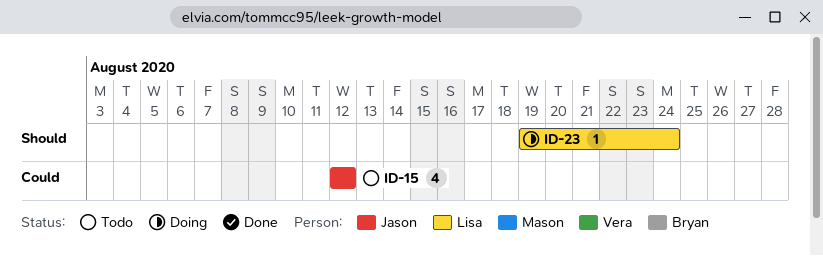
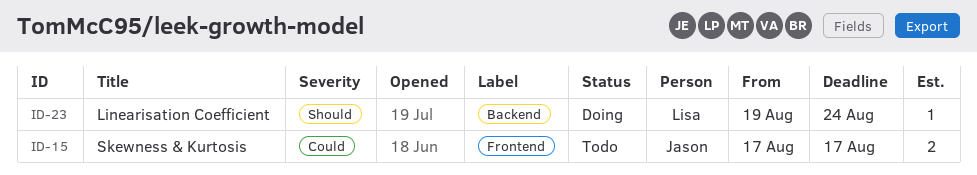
ID-15, estimate: 4 -> 2
ID-15, start: Aug 12 -> Aug 17
ID-15, due: Aug 12 -> Aug 17

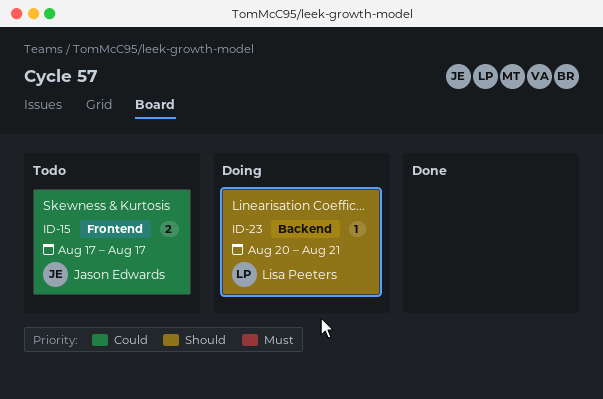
ID-23, start: Aug 19 -> Aug 20
ID-23, due: Aug 24 -> Aug 21

